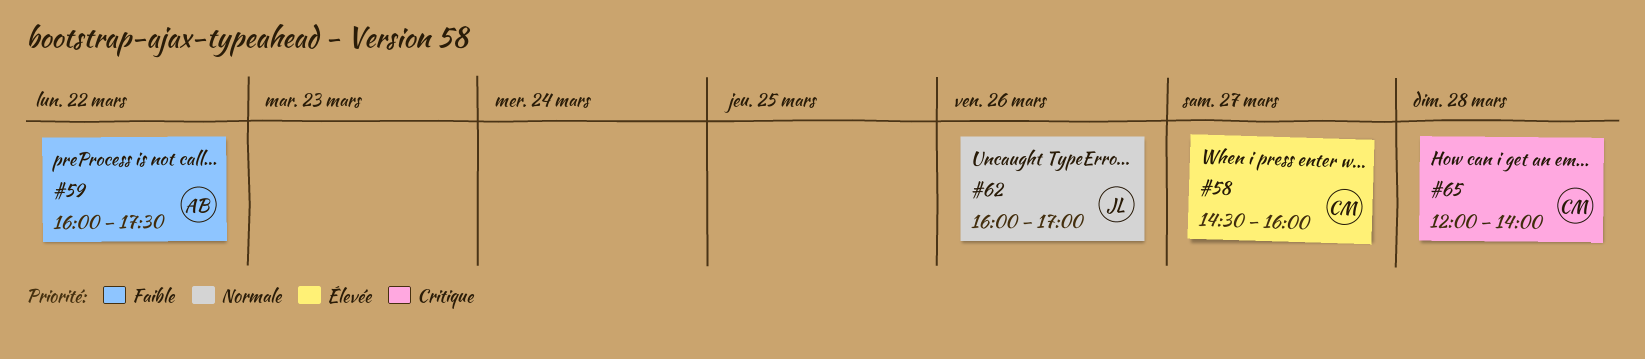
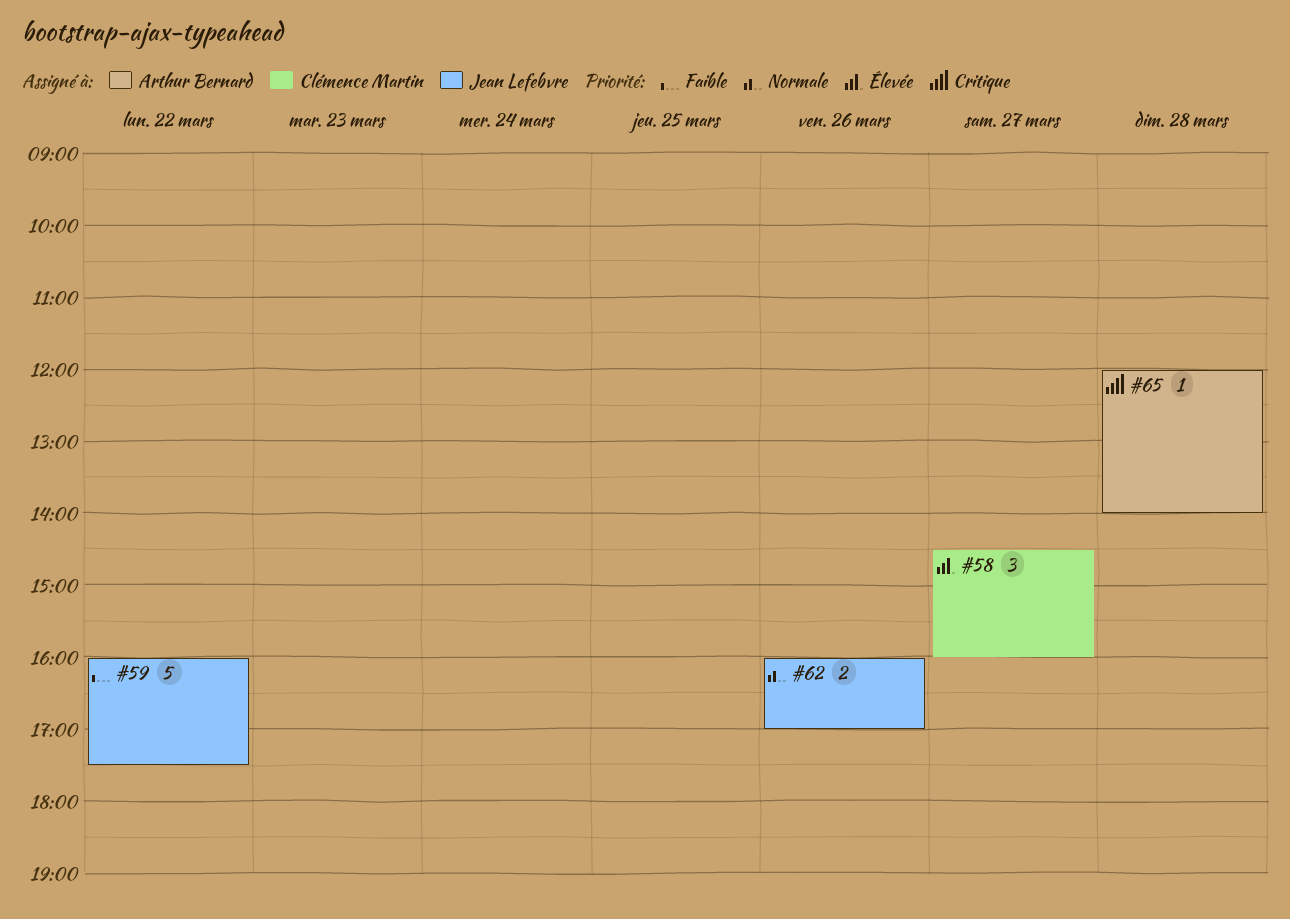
#59, owner: Arthur Bernard -> Jean Lefebvre
#65, owner: Clémence Martin -> Arthur Bernard

